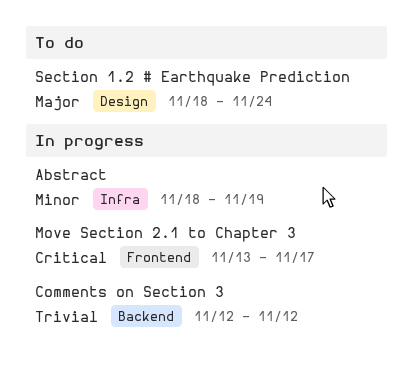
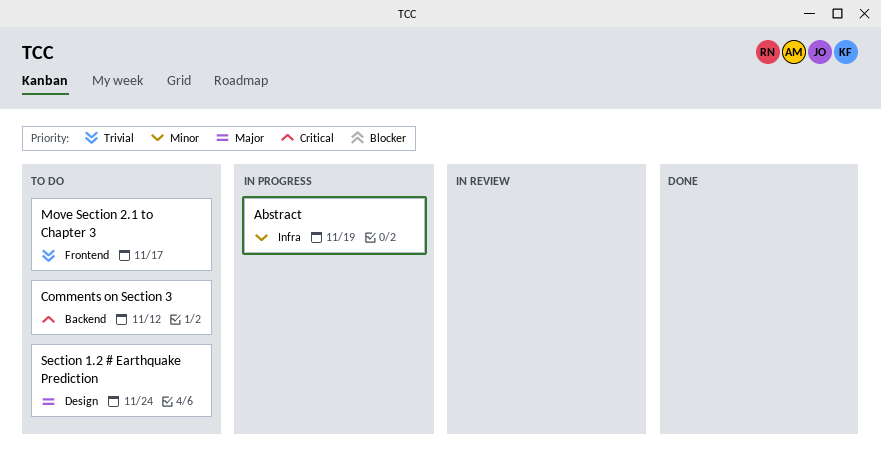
Comments on Section 3, status: In progress -> To do
Comments on Section 3, priority: Trivial -> Critical
Move Section 2.1 to Chapter 3, status: In progress -> To do
Move Section 2.1 to Chapter 3, priority: Critical -> Trivial

